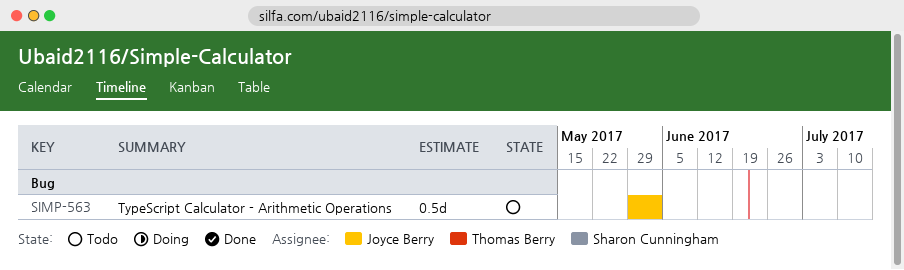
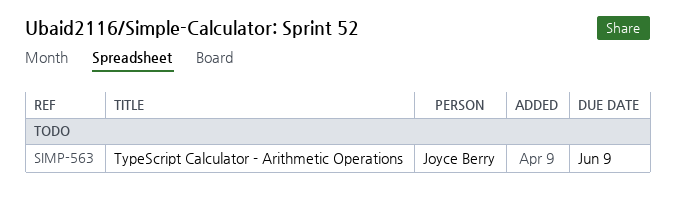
SIMP-563, due: Jun 2 -> Jun 9

